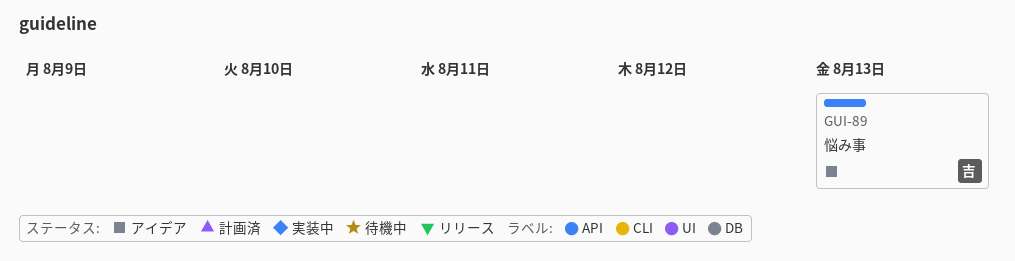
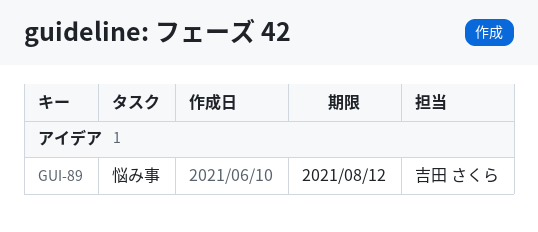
GUI-89, due: Aug 13 -> Aug 12

